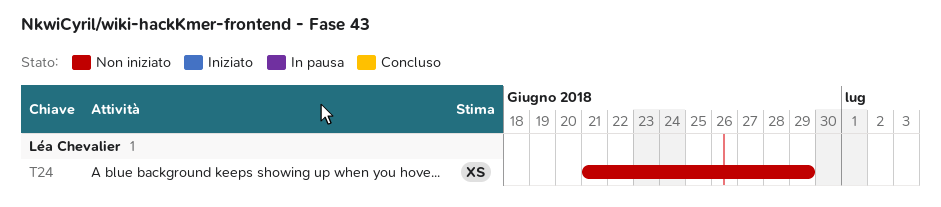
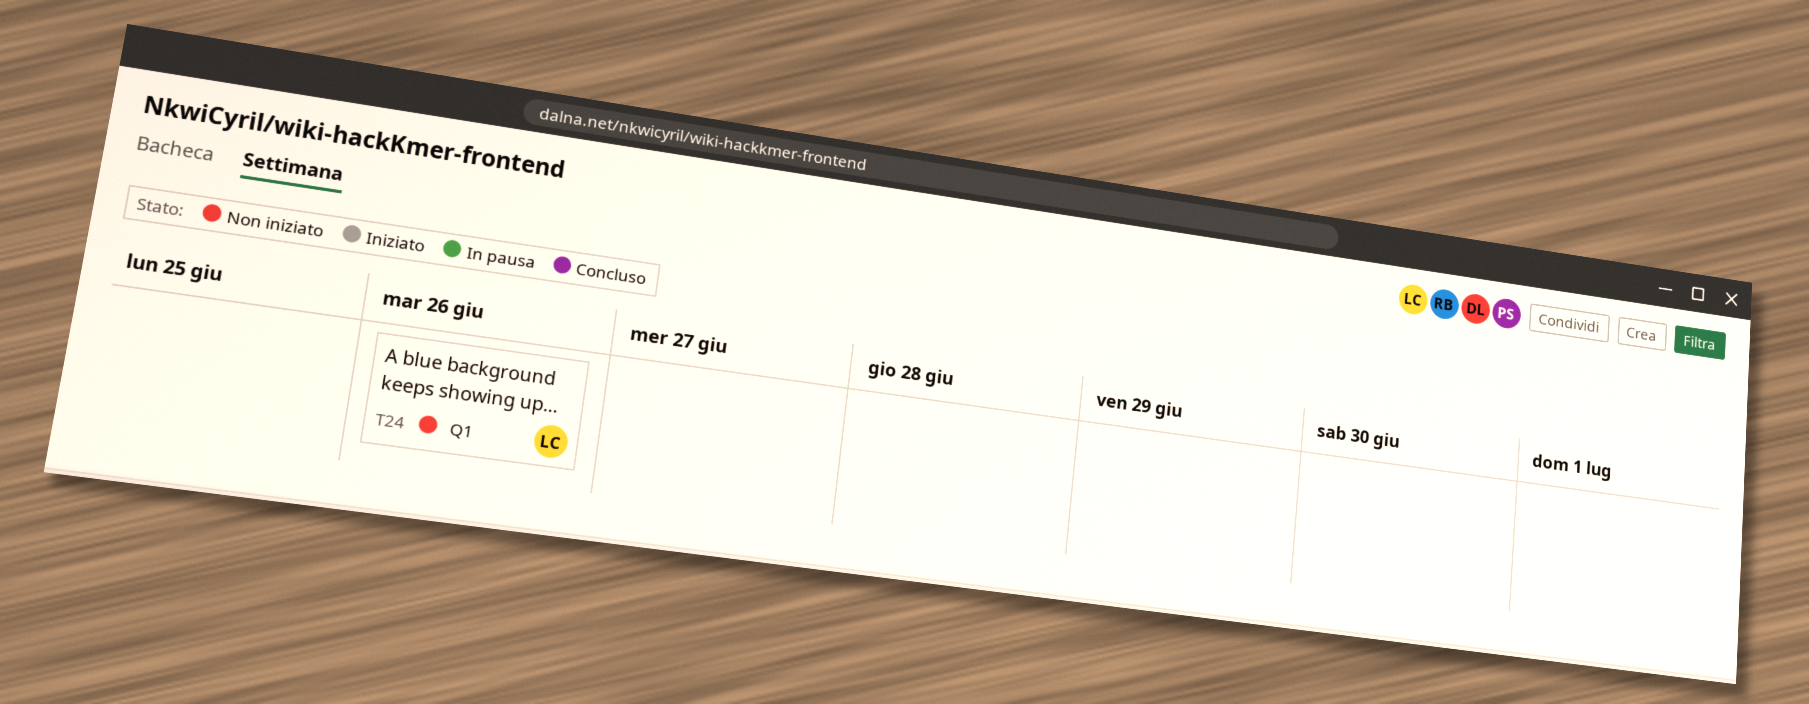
T24, due: Jun 29 -> Jun 26

